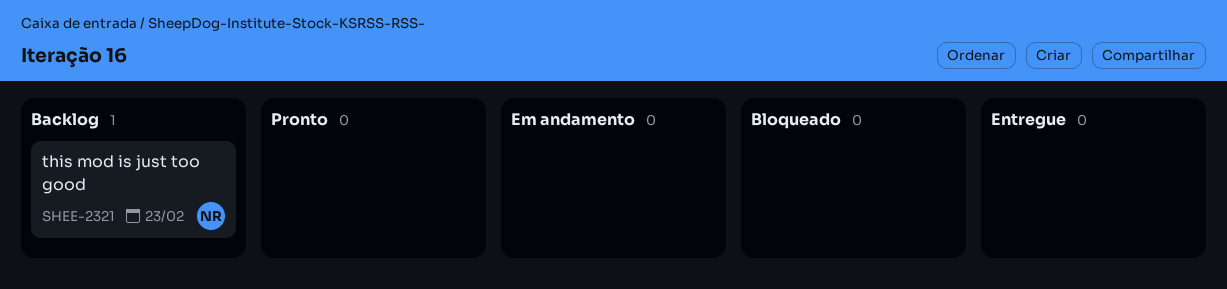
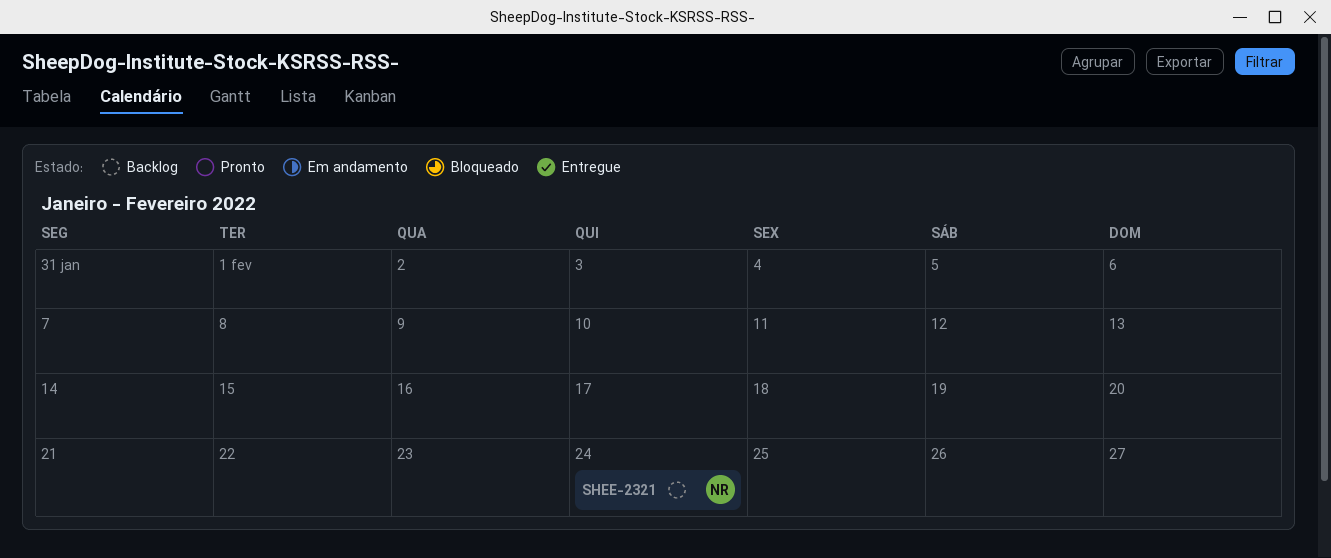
SHEE-2321, due: Feb 23 -> Feb 24

